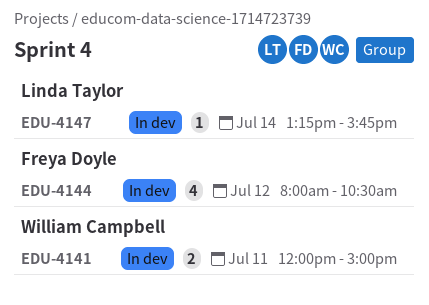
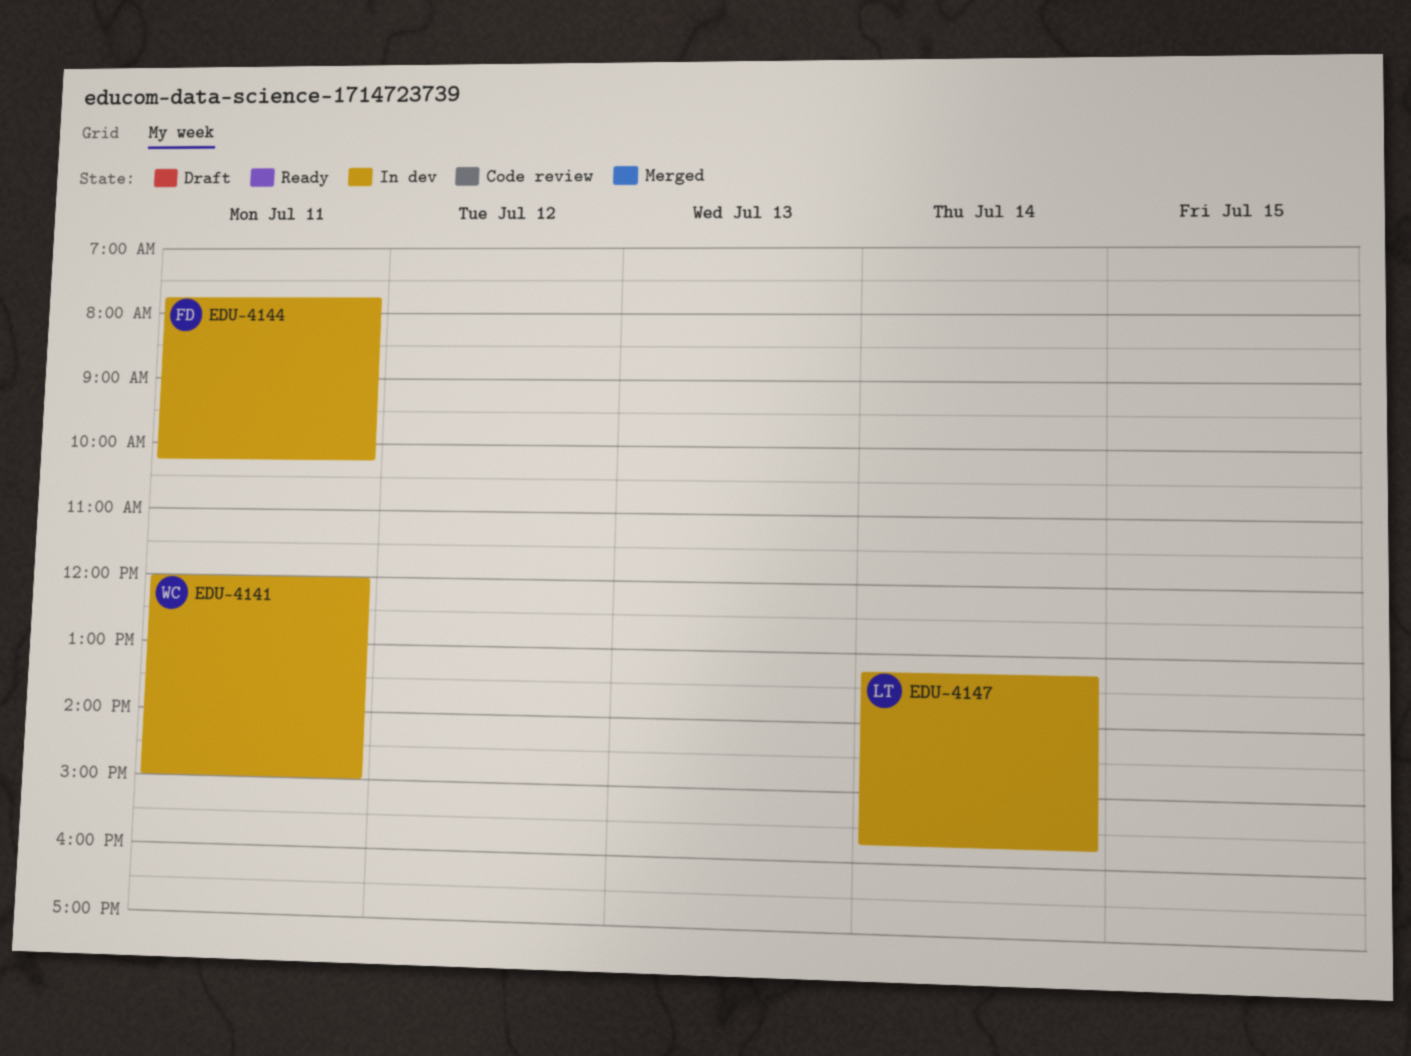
EDU-4144, day: Jul 12 -> Jul 11
EDU-4144, begins: 08:00 -> 07:45
EDU-4144, ends: 10:30 -> 10:15

